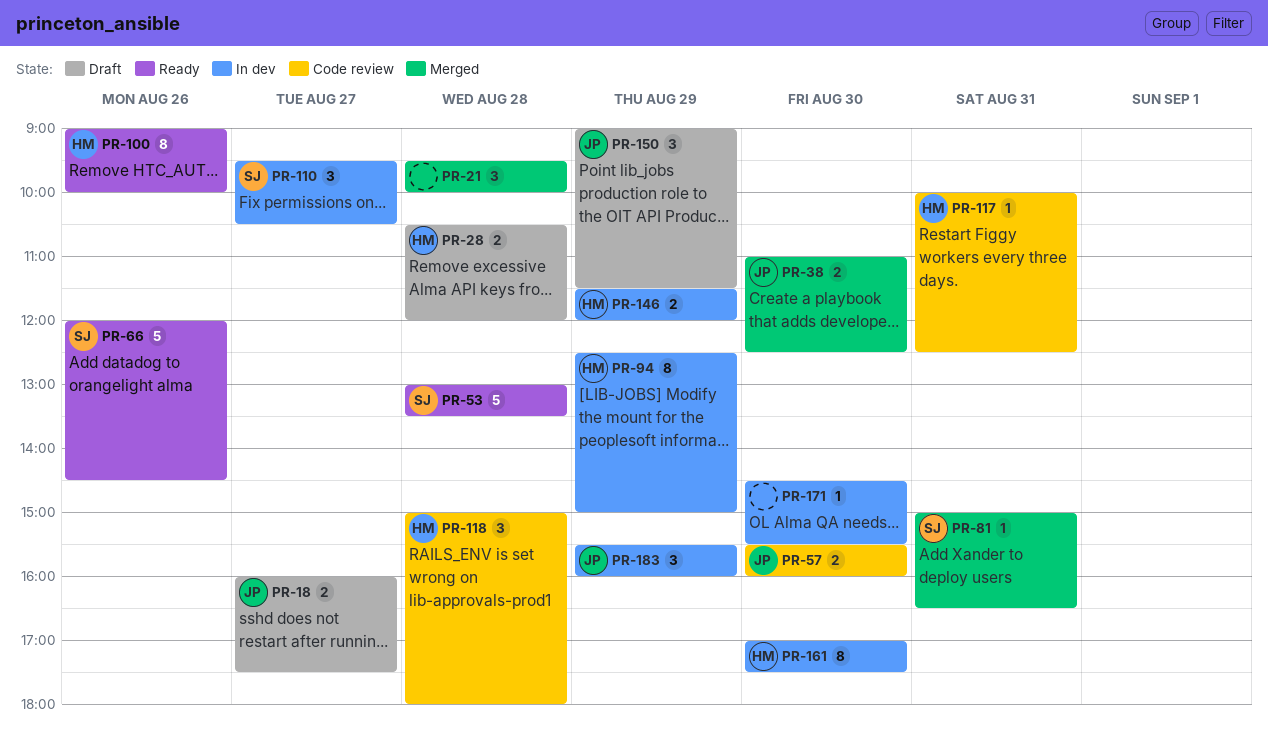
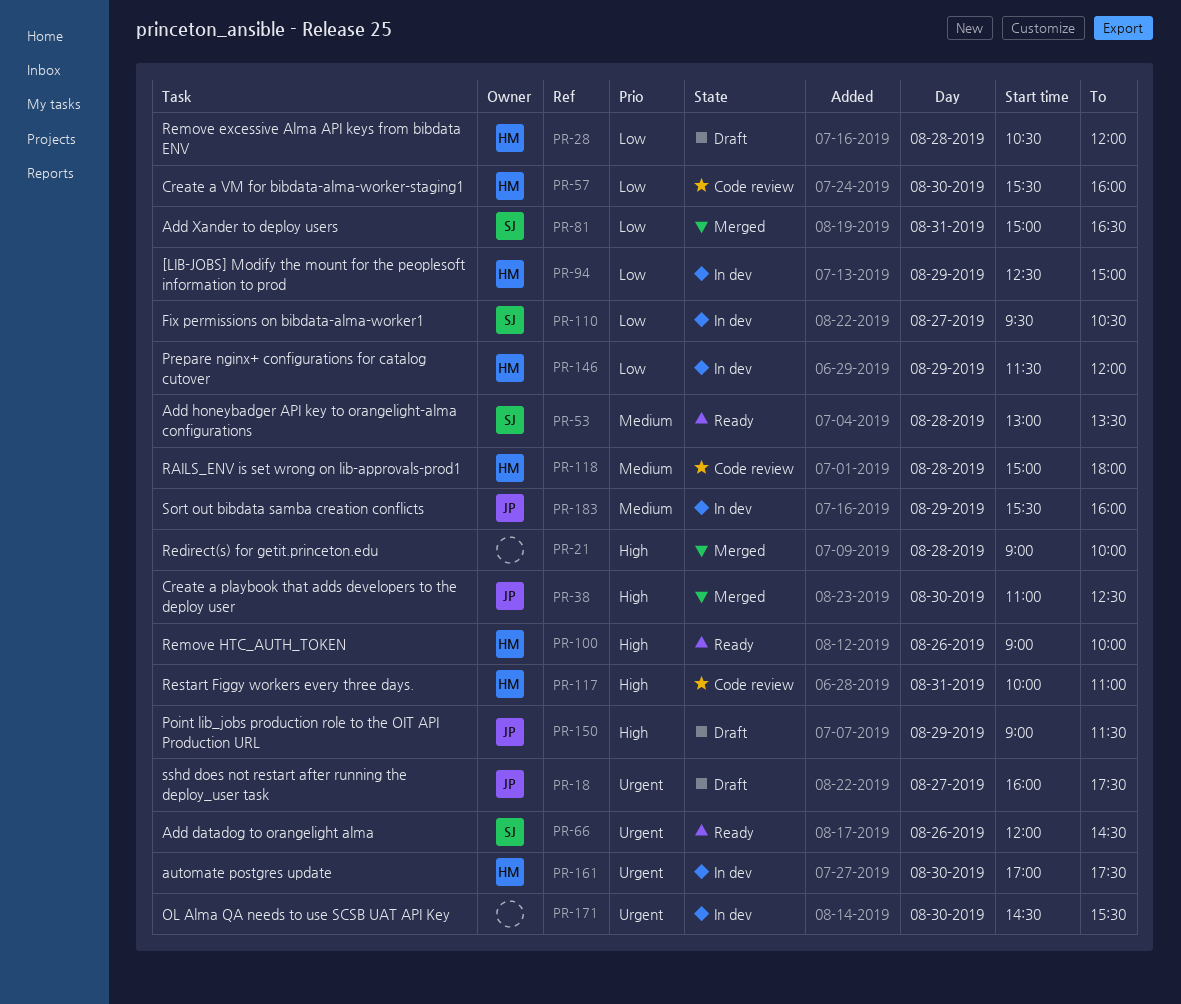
PR-21, begins: 09:30 -> 09:00
PR-57, owner: JP -> HM
PR-117, ends: 12:30 -> 11:00

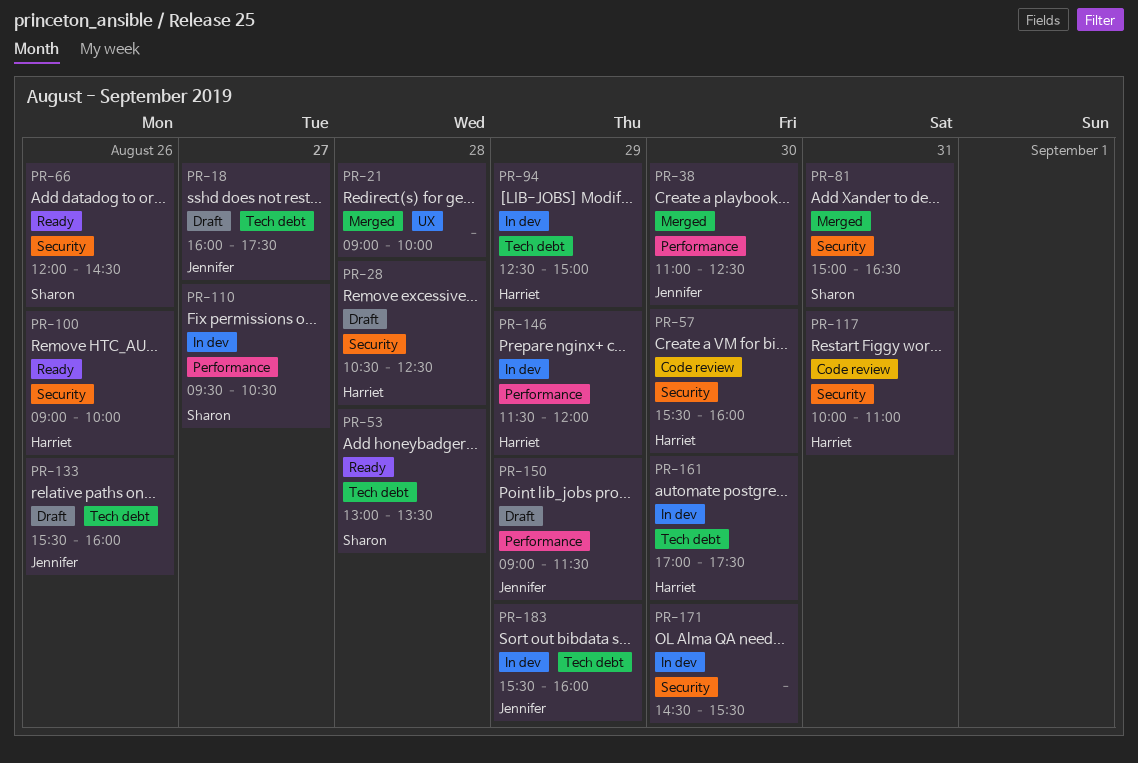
PR-28, ends: 12:00 -> 12:30
PR-118: present -> none
PR-133: none -> present

